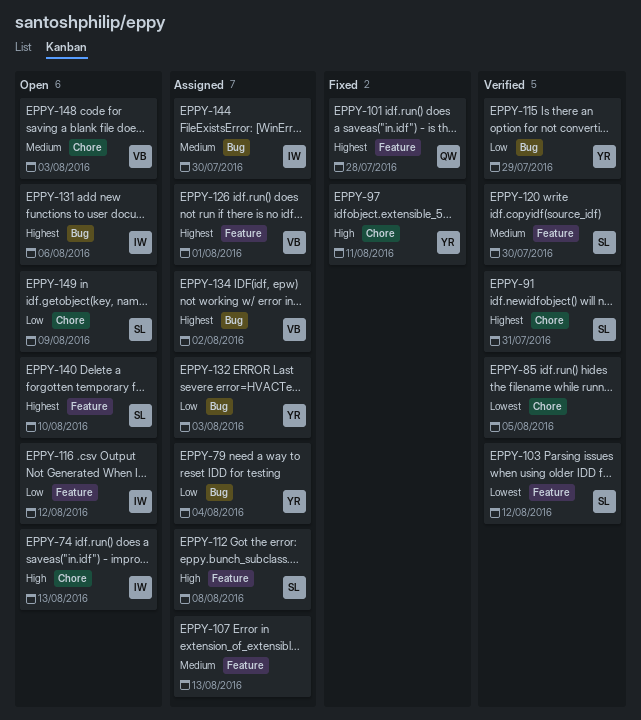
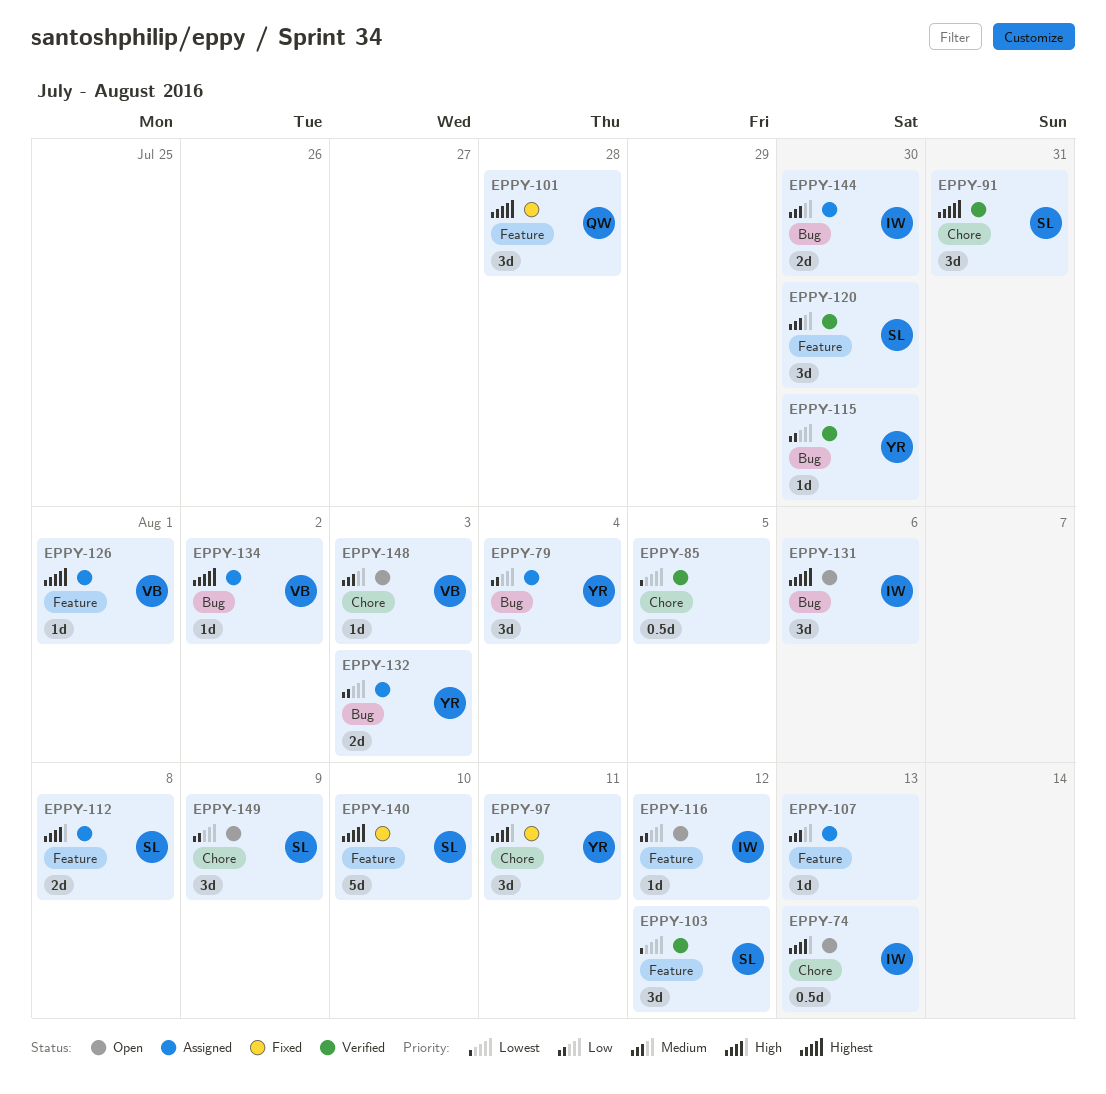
EPPY-115, due: Jul 29 -> Jul 30
EPPY-140, status: Open -> Fixed

